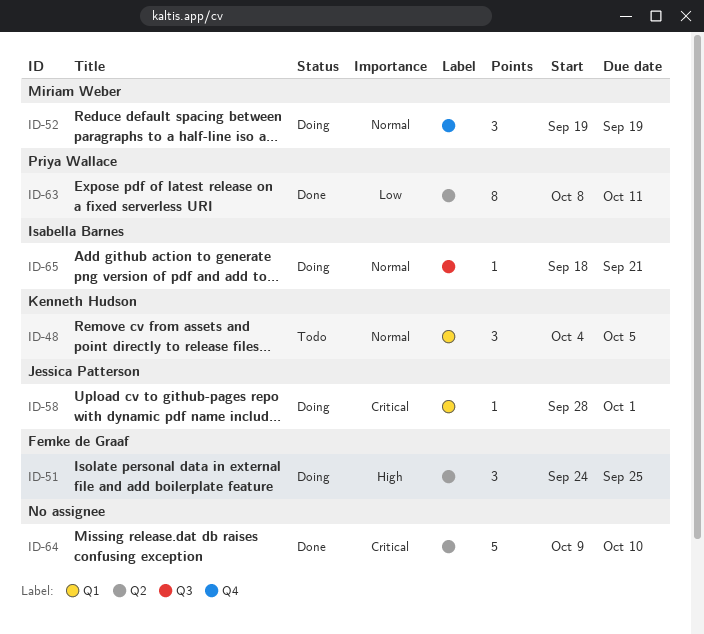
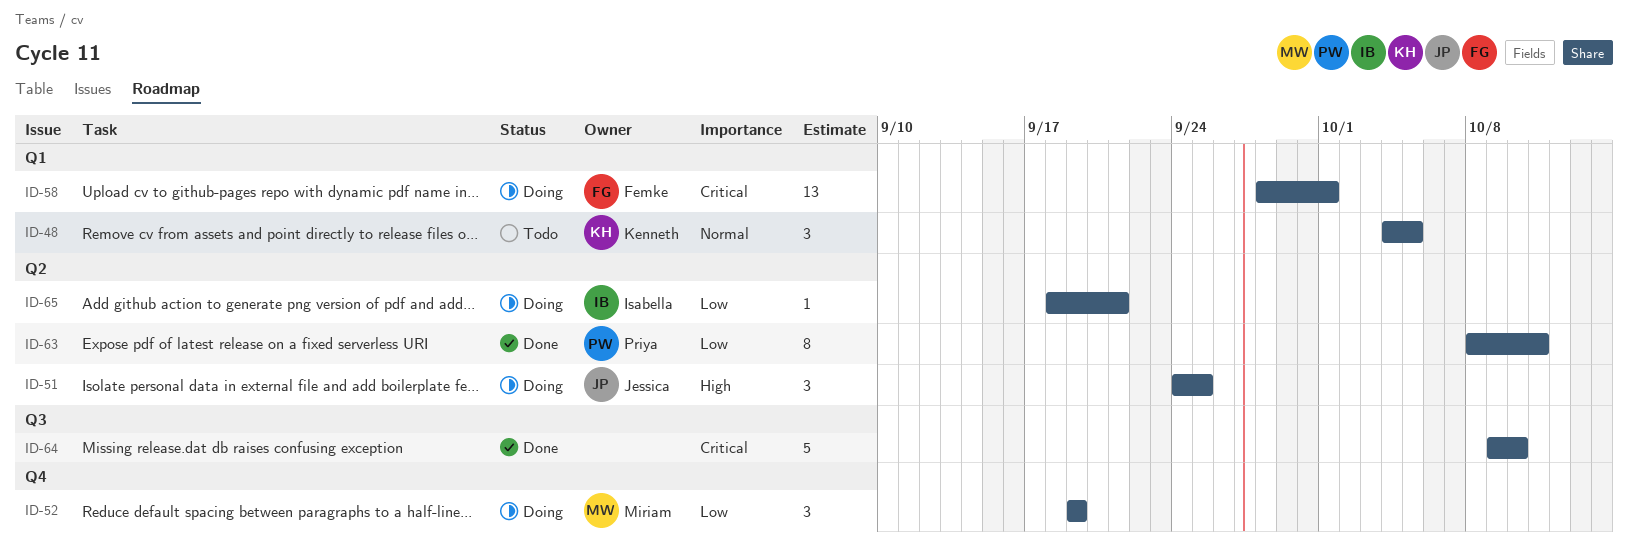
ID-51, owner: Femke de Graaf -> Jessica Patterson
ID-52, priority: Normal -> Low
ID-58, owner: Jessica Patterson -> Femke de Graaf
ID-58, estimate: 1 -> 13
ID-64, label: Q2 -> Q3
ID-65, priority: Normal -> Low
ID-65, label: Q3 -> Q2

